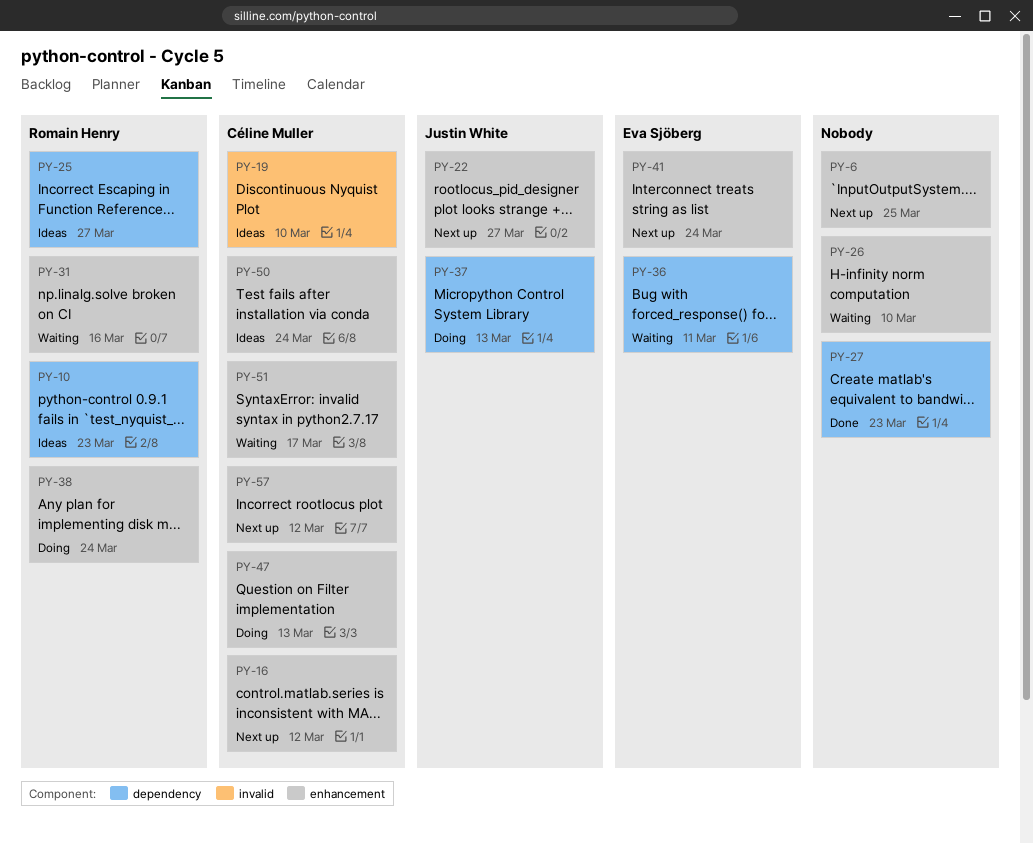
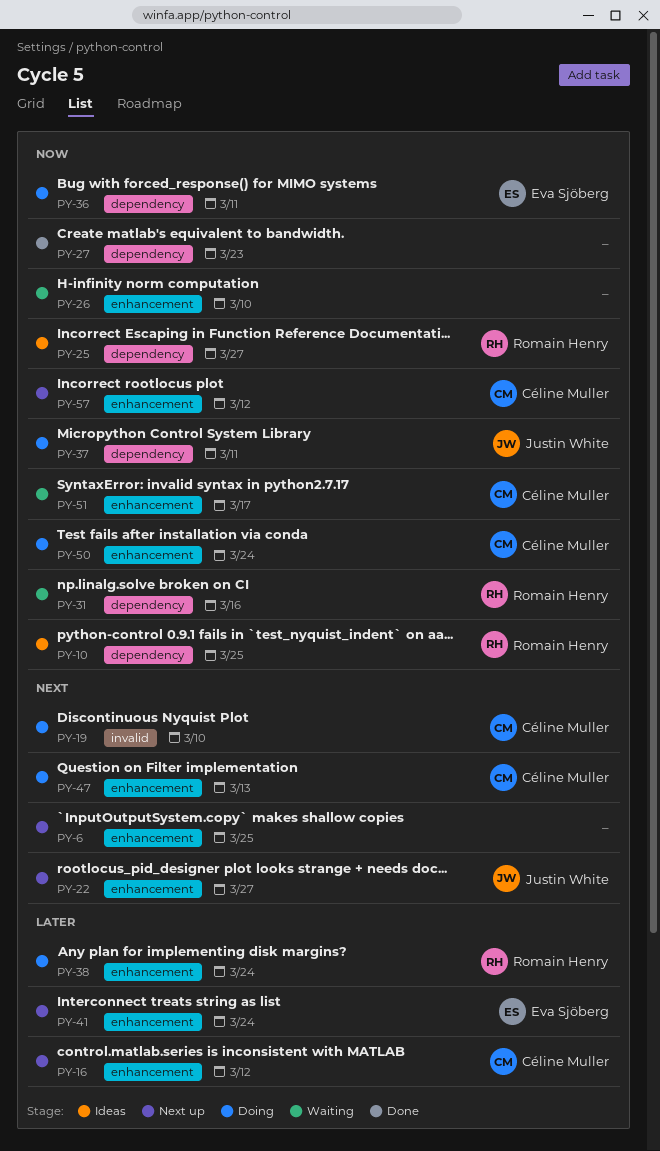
PY-10, due: Mar 23 -> Mar 25
PY-19, status: Ideas -> Doing
PY-31, label: enhancement -> dependency
PY-36, status: Waiting -> Doing
PY-37, due: Mar 13 -> Mar 11
PY-50, status: Ideas -> Doing

